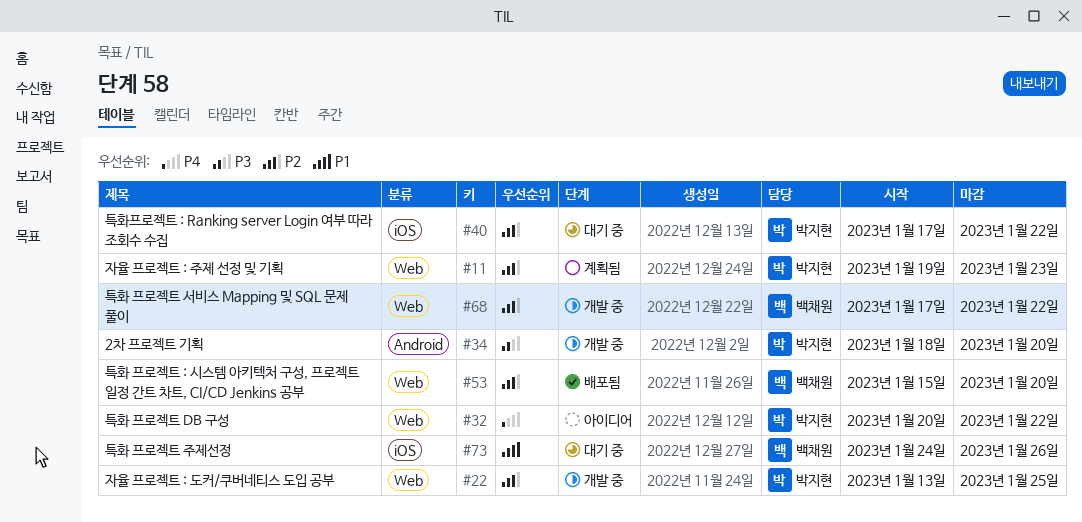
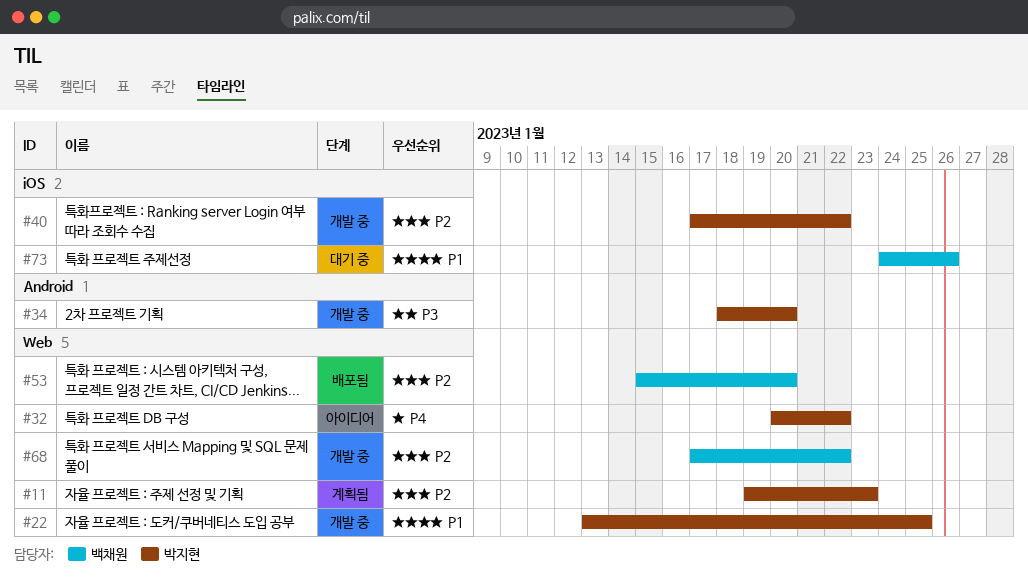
#22, priority: P2 -> P1
#40, status: 대기 중 -> 개발 중

